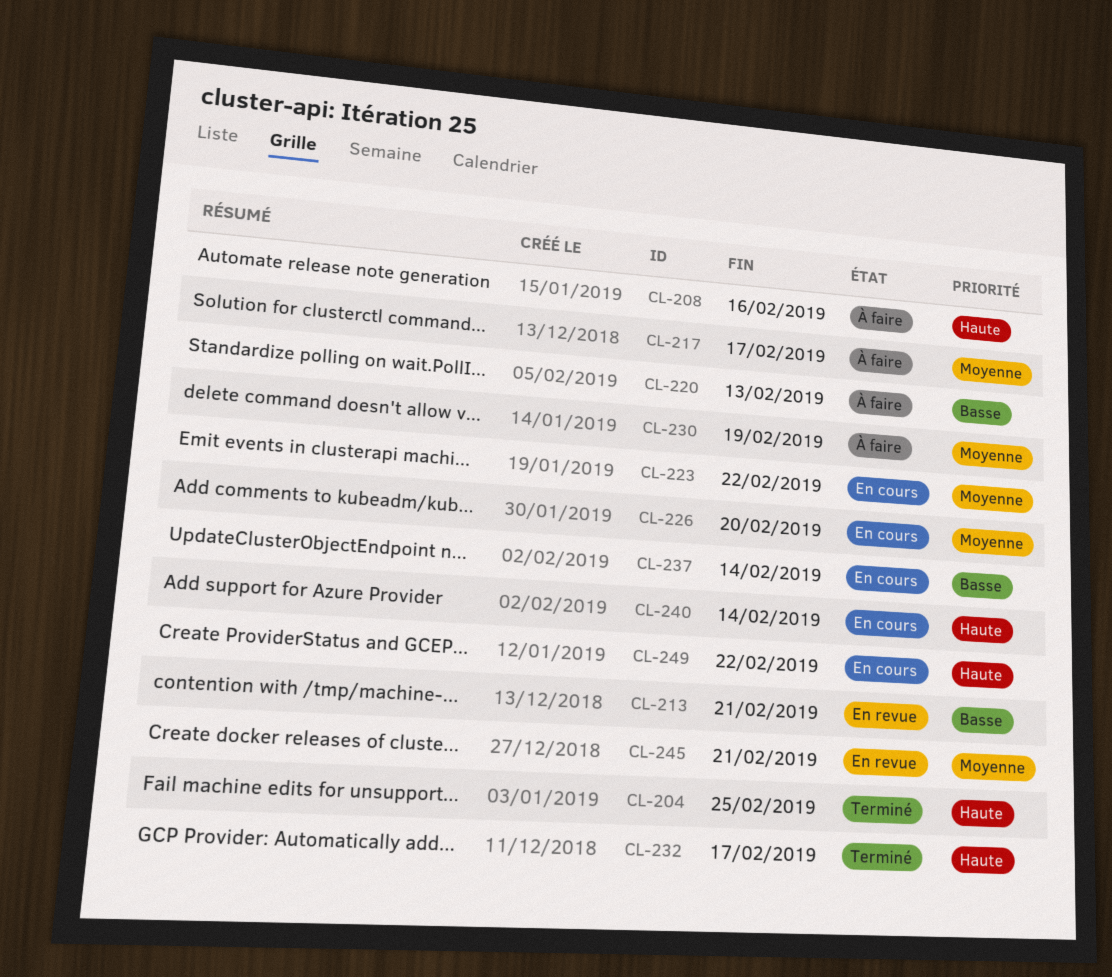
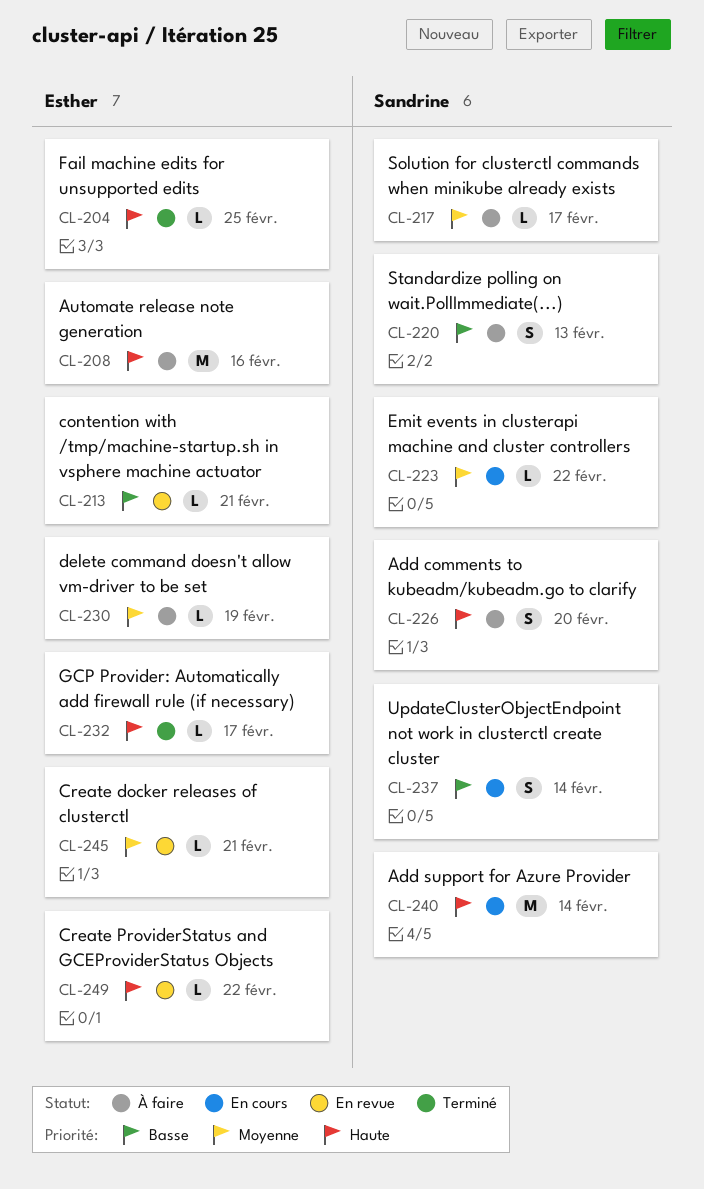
CL-226, status: En cours -> À faire
CL-226, priority: Moyenne -> Haute
CL-249, status: En cours -> En revue

